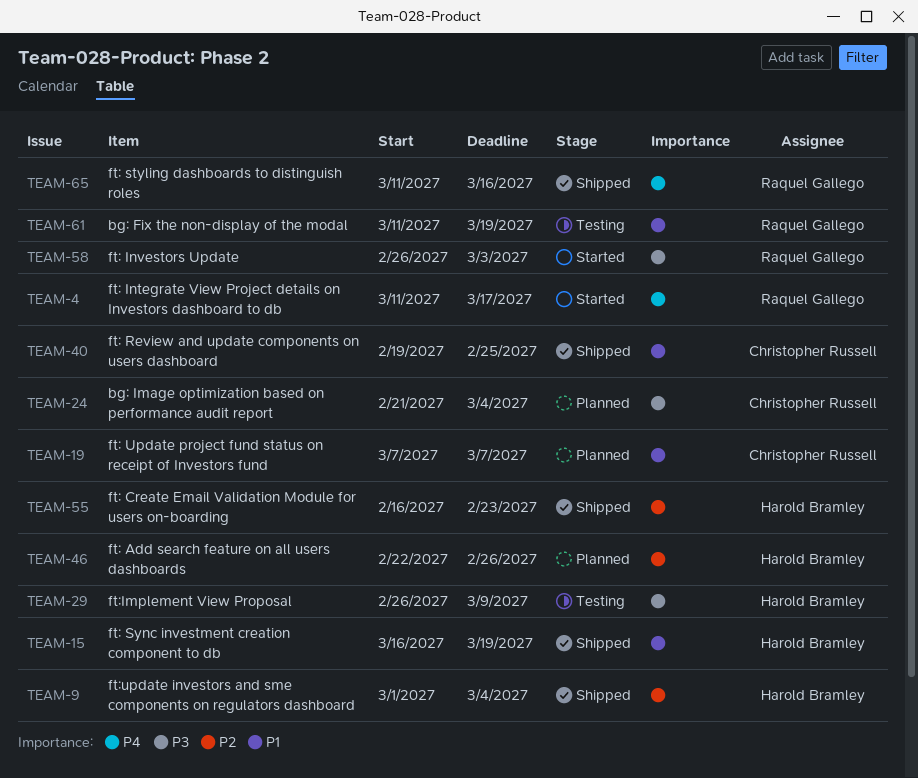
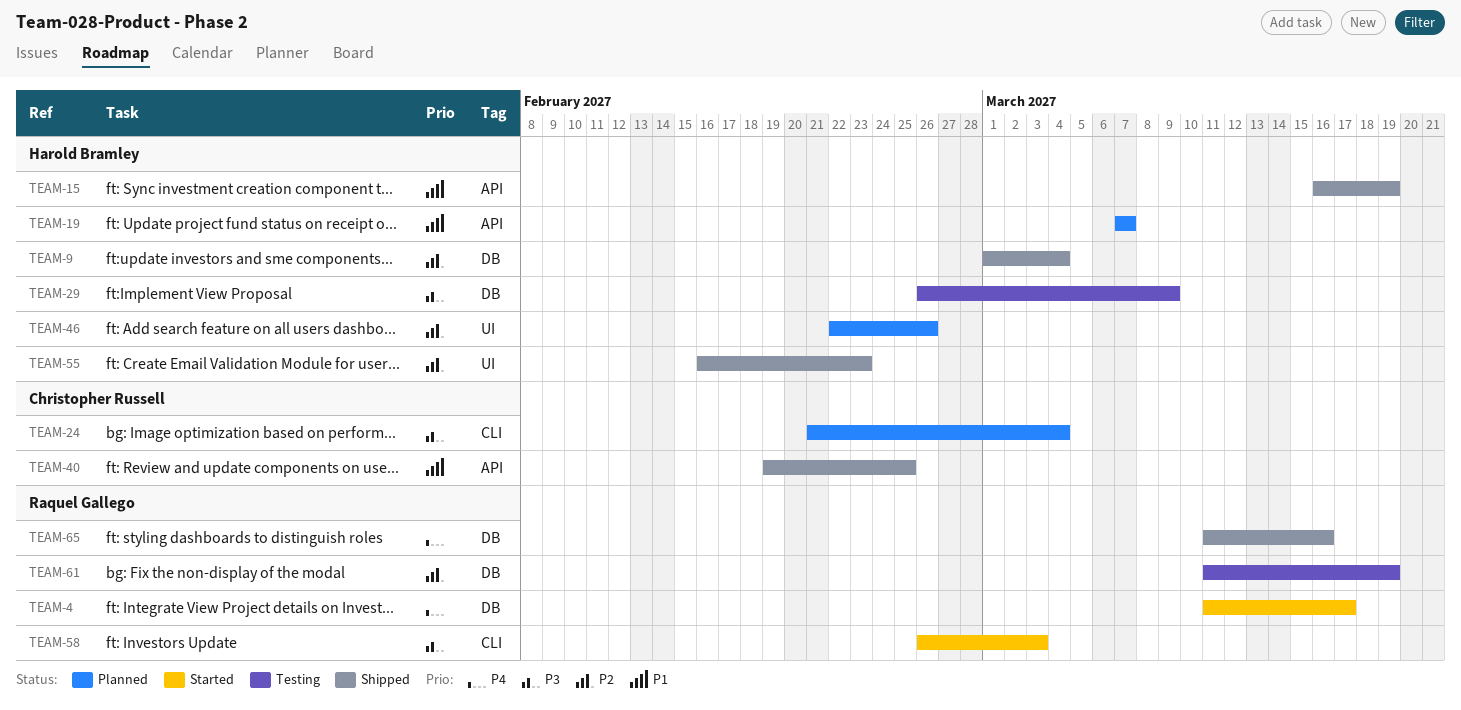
TEAM-19, owner: Christopher Russell -> Harold Bramley
TEAM-61, priority: P1 -> P2

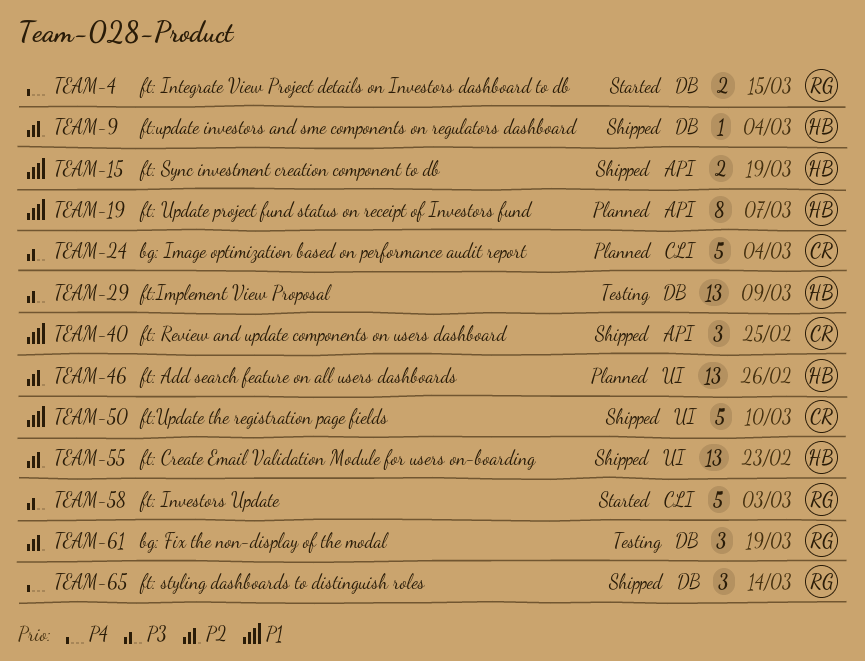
TEAM-4, due: Mar 17 -> Mar 15
TEAM-50: none -> present
TEAM-65, due: Mar 16 -> Mar 14

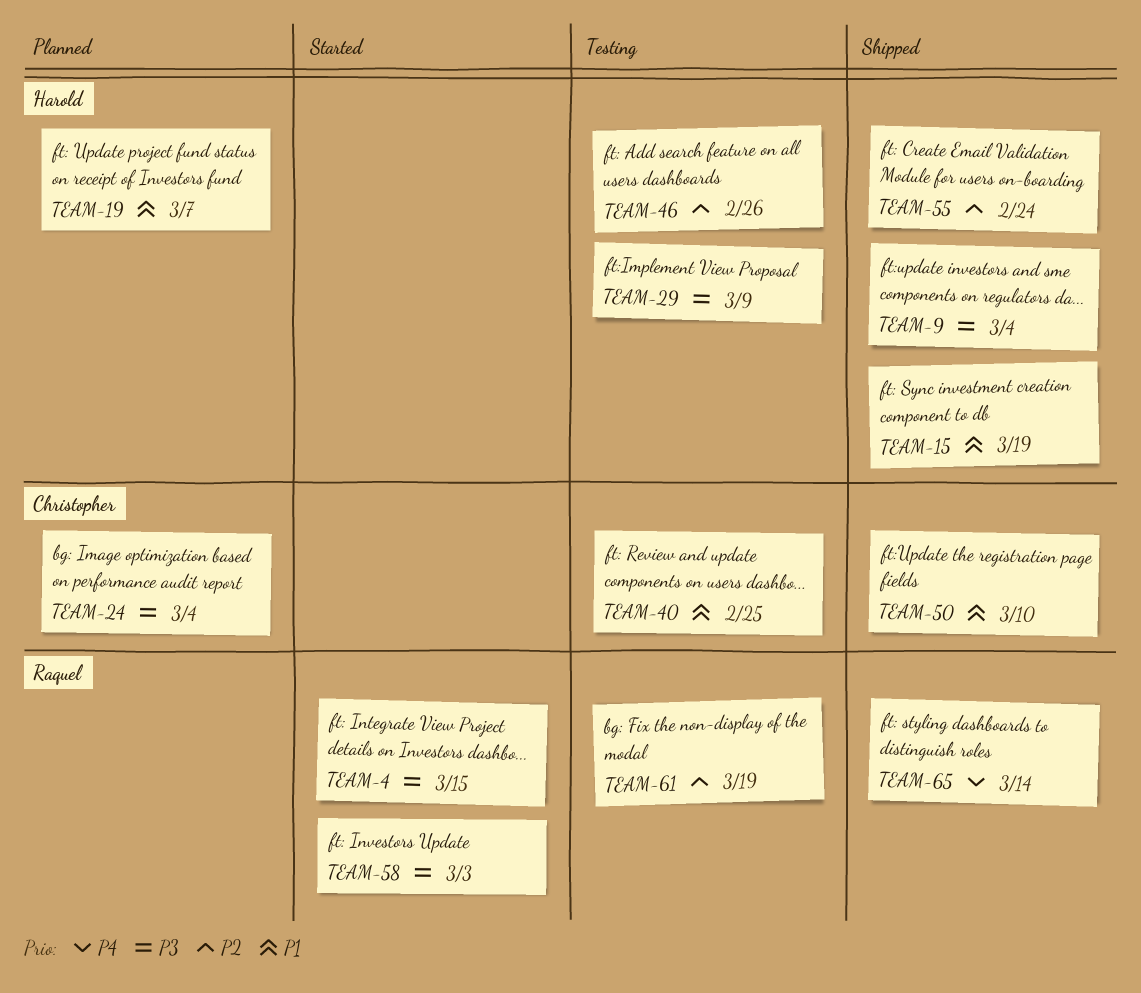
TEAM-4, priority: P4 -> P3
TEAM-9, priority: P2 -> P3
TEAM-40, status: Shipped -> Testing
TEAM-46, status: Planned -> Testing
TEAM-55, due: Feb 23 -> Feb 24

